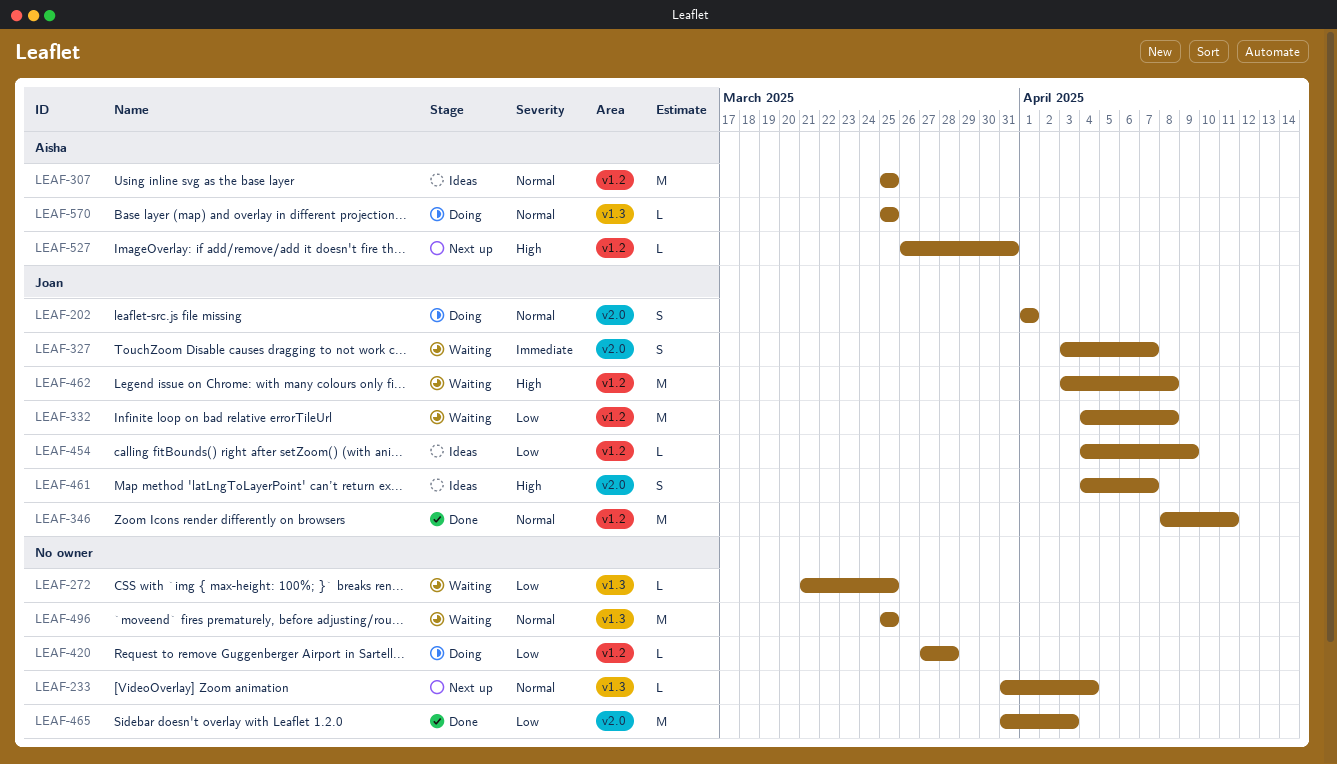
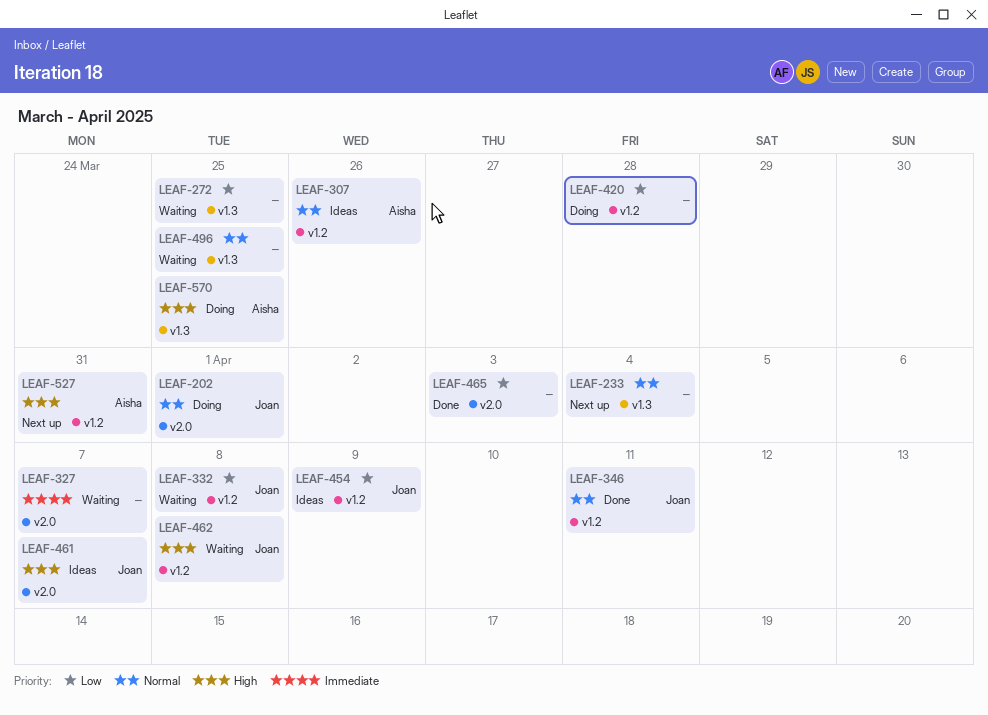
LEAF-307, due: Mar 25 -> Mar 26
LEAF-327, owner: Joan -> none
LEAF-570, priority: Normal -> High

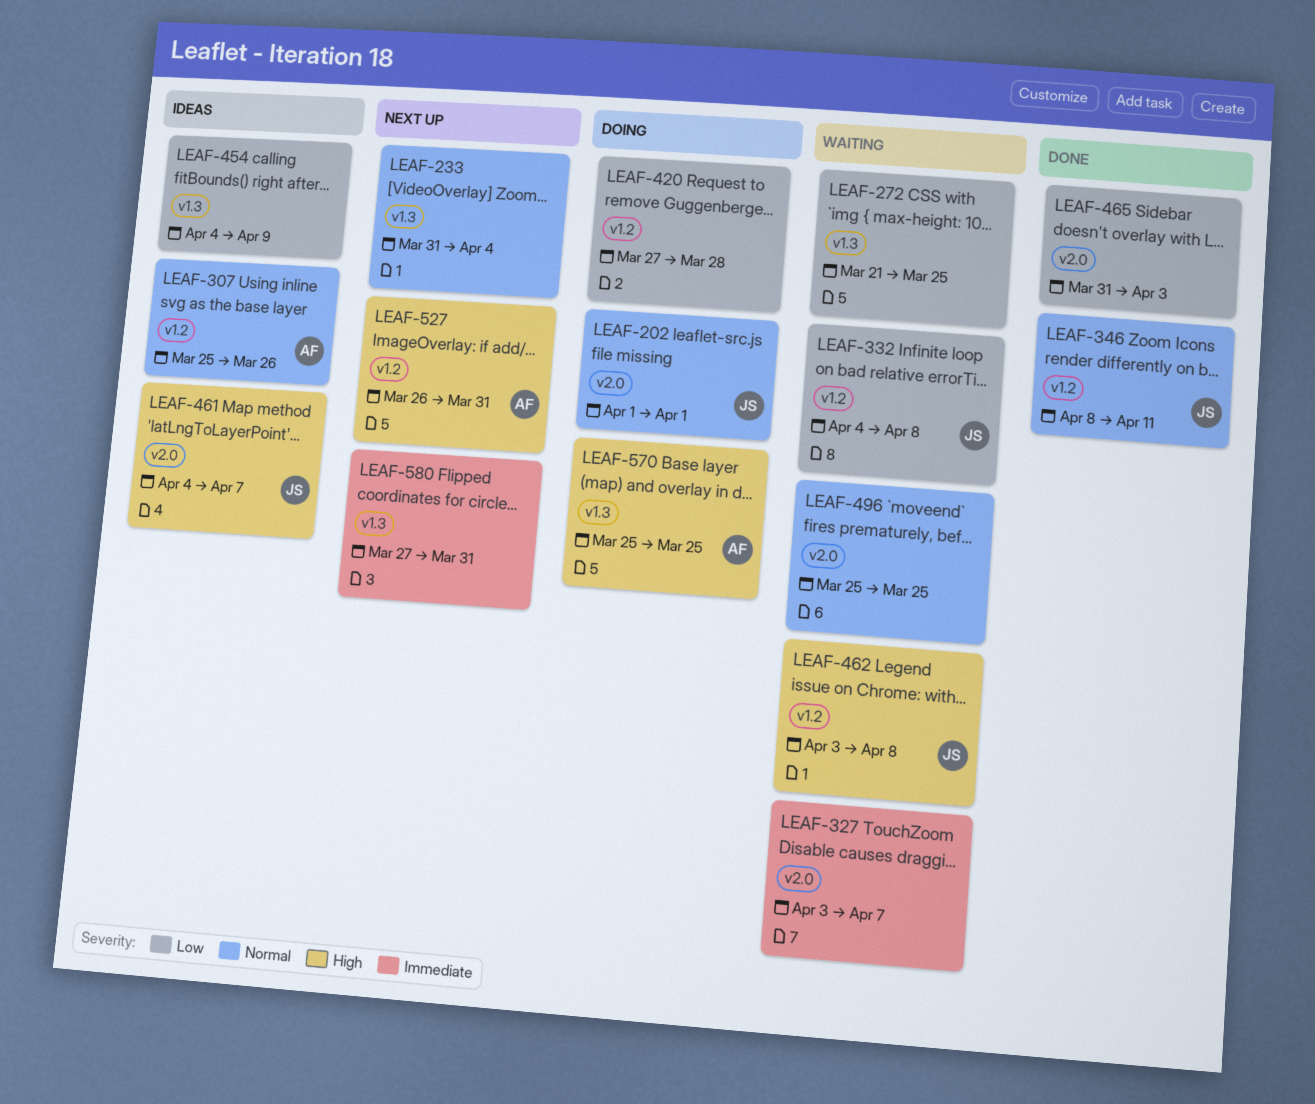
LEAF-454, owner: Joan -> none
LEAF-454, label: v1.2 -> v1.3
LEAF-496, label: v1.3 -> v2.0
LEAF-580: none -> present

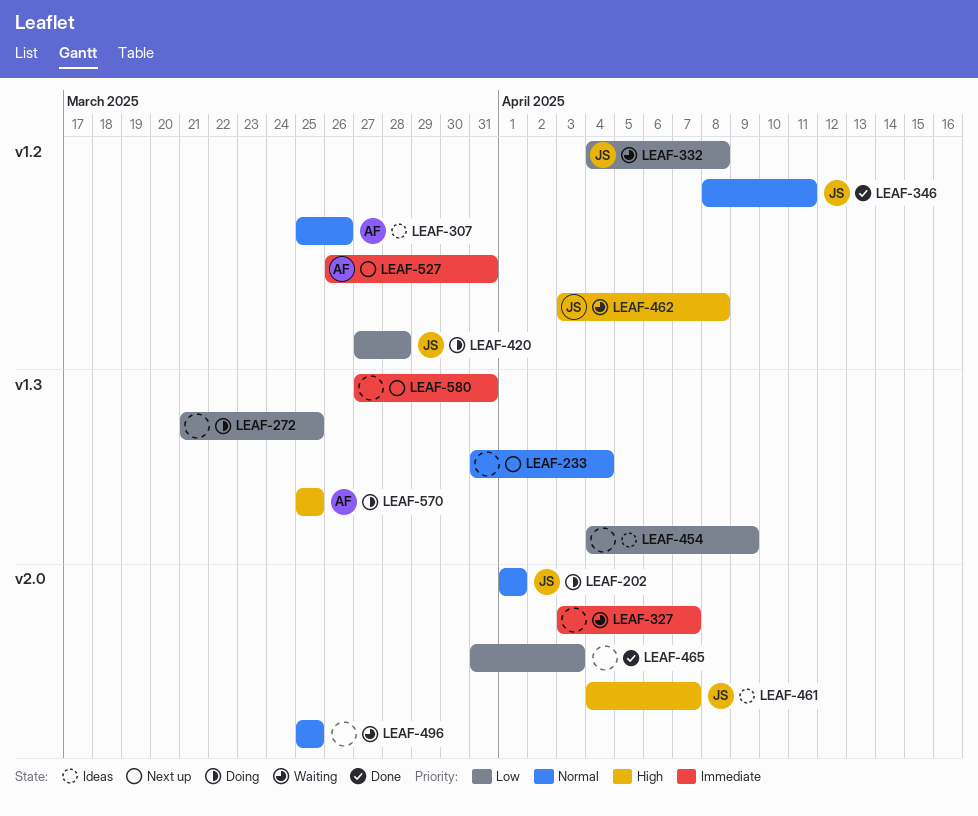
LEAF-272, status: Waiting -> Doing
LEAF-420, owner: none -> JS
LEAF-527, priority: High -> Immediate

